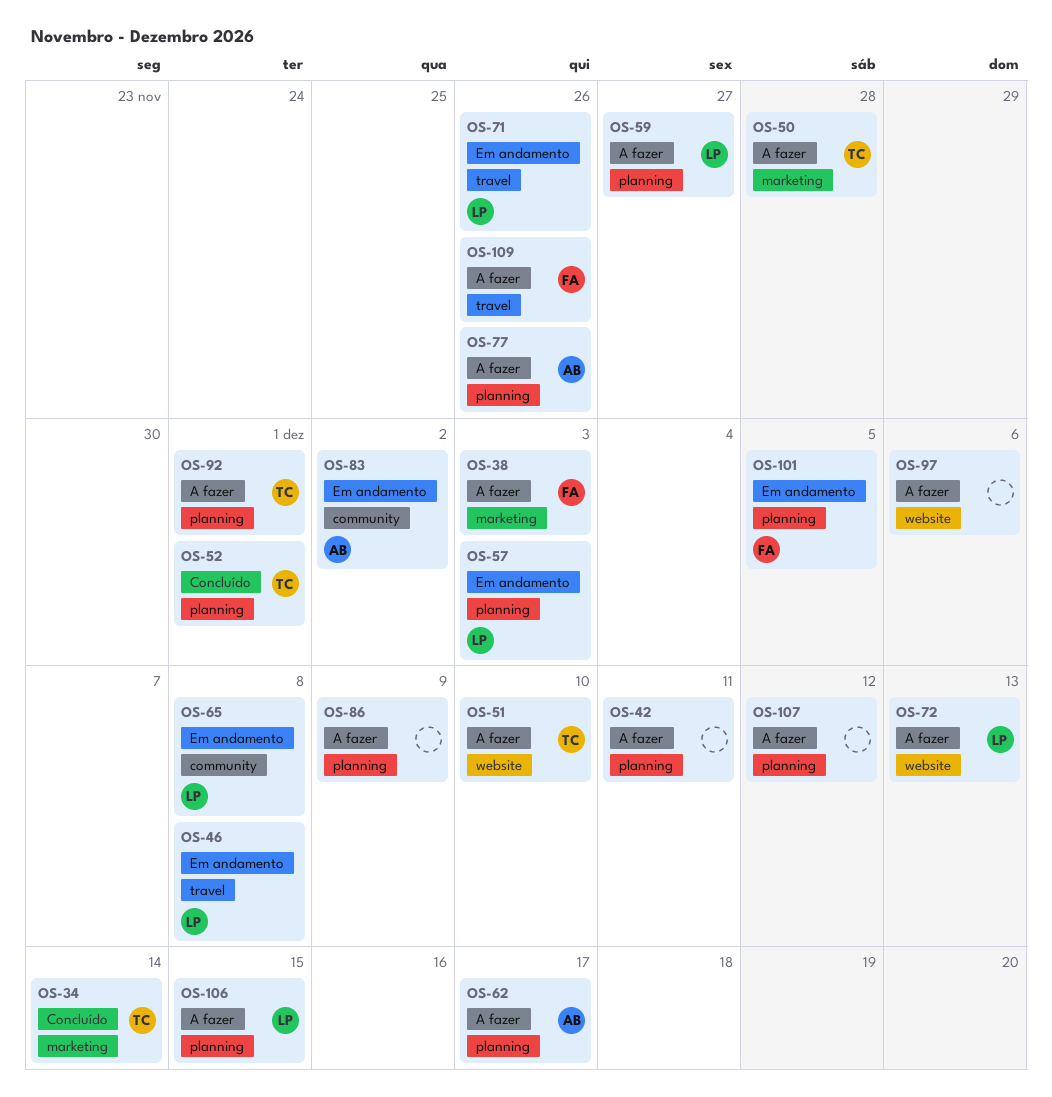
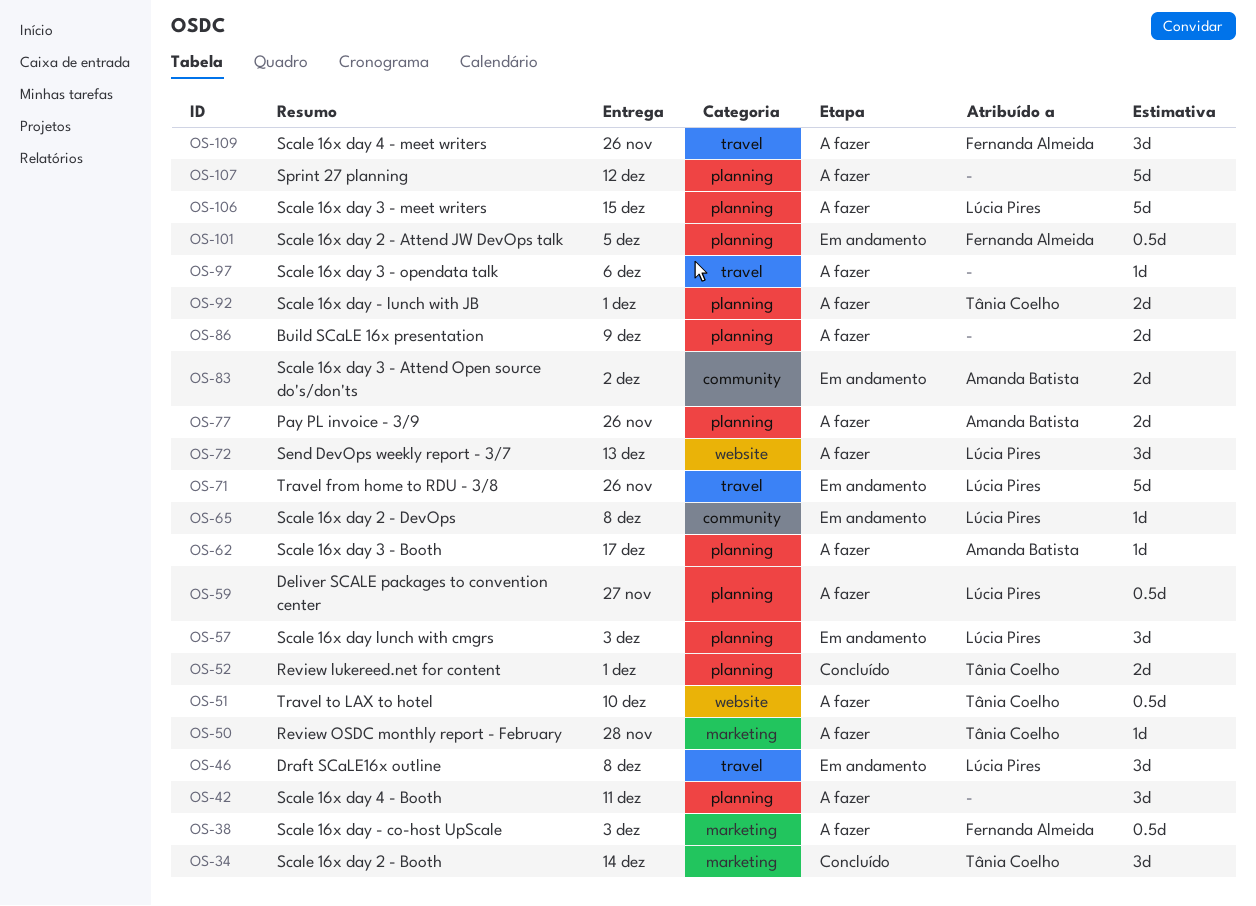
OS-97, label: website -> travel

